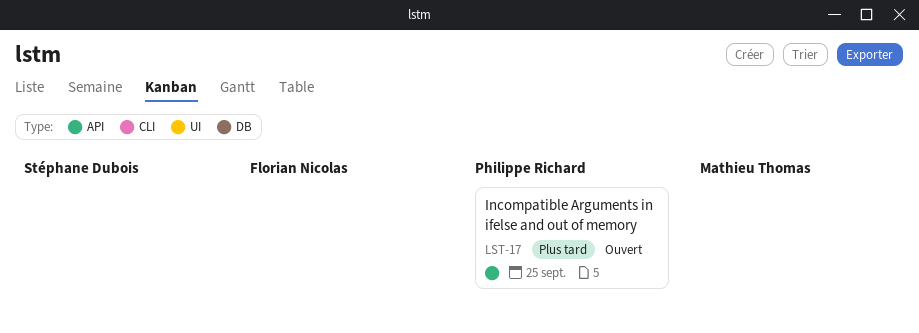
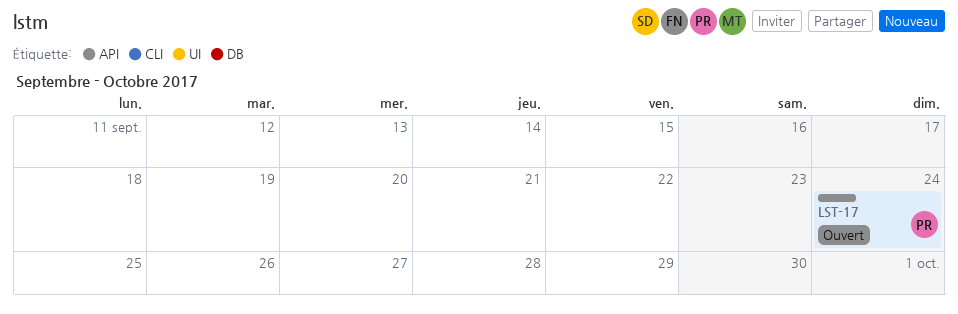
LST-17, due: Sep 25 -> Sep 24

